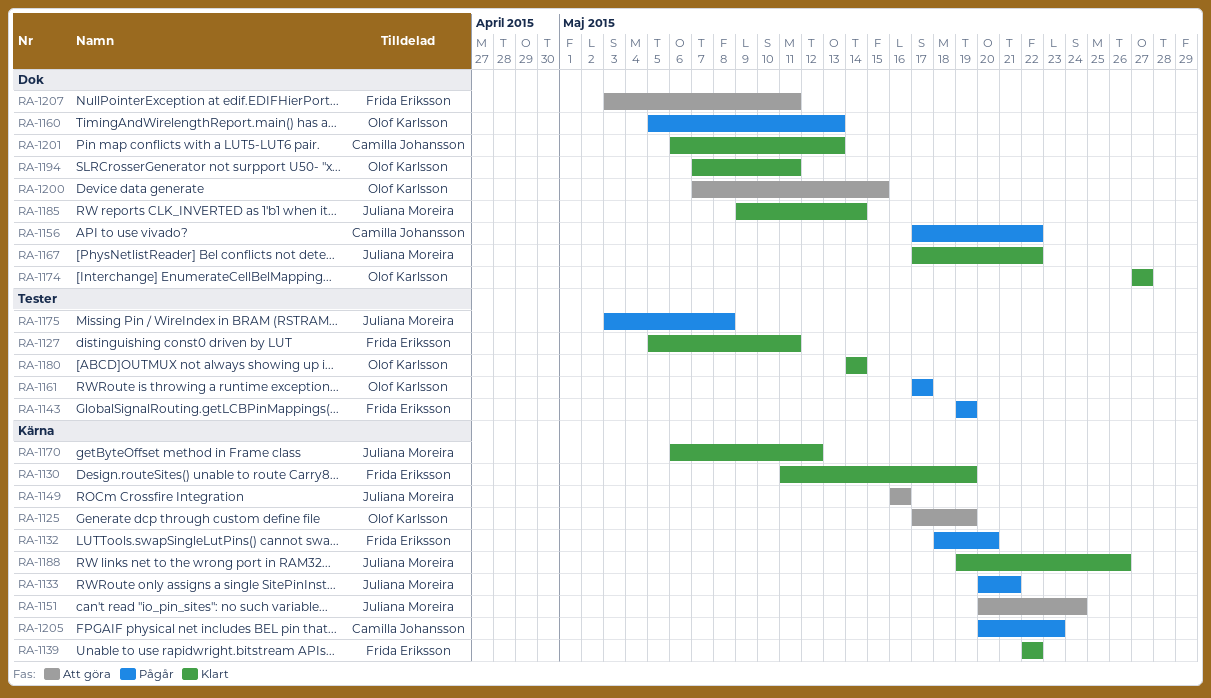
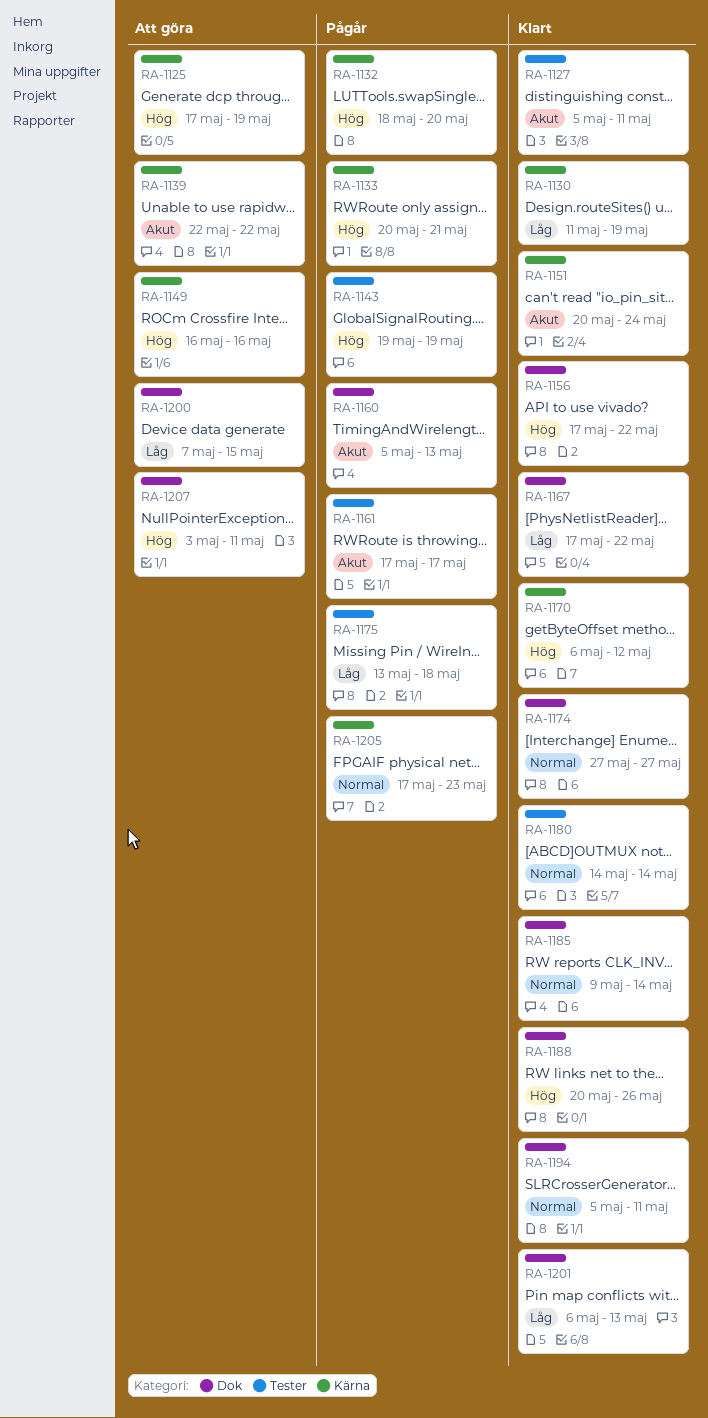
RA-1139, status: Klart -> Att göra
RA-1151, status: Att göra -> Klart
RA-1156, status: Pågår -> Klart
RA-1175, start: May 3 -> May 13
RA-1175, due: May 8 -> May 18
RA-1188, label: Kärna -> Dok
RA-1188, start: May 19 -> May 20
RA-1194, start: May 7 -> May 5
RA-1205, start: May 20 -> May 17

